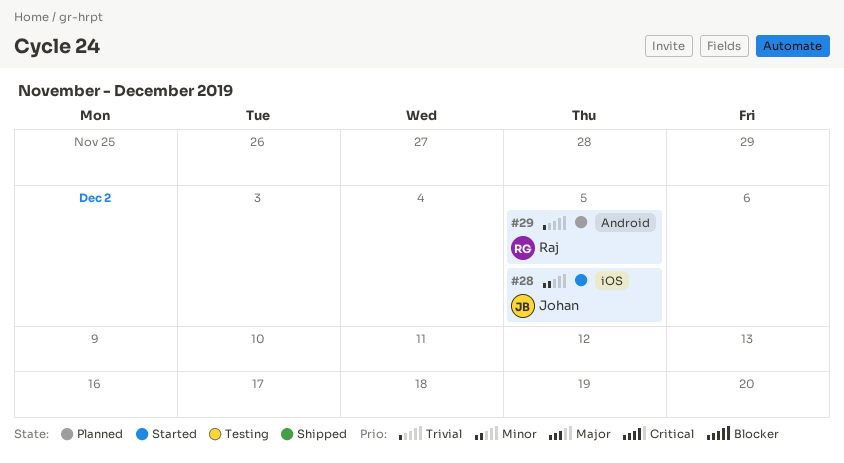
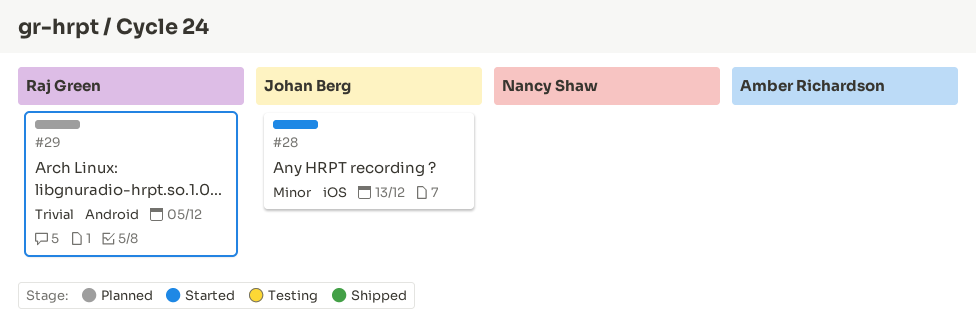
#28, due: Dec 5 -> Dec 13

